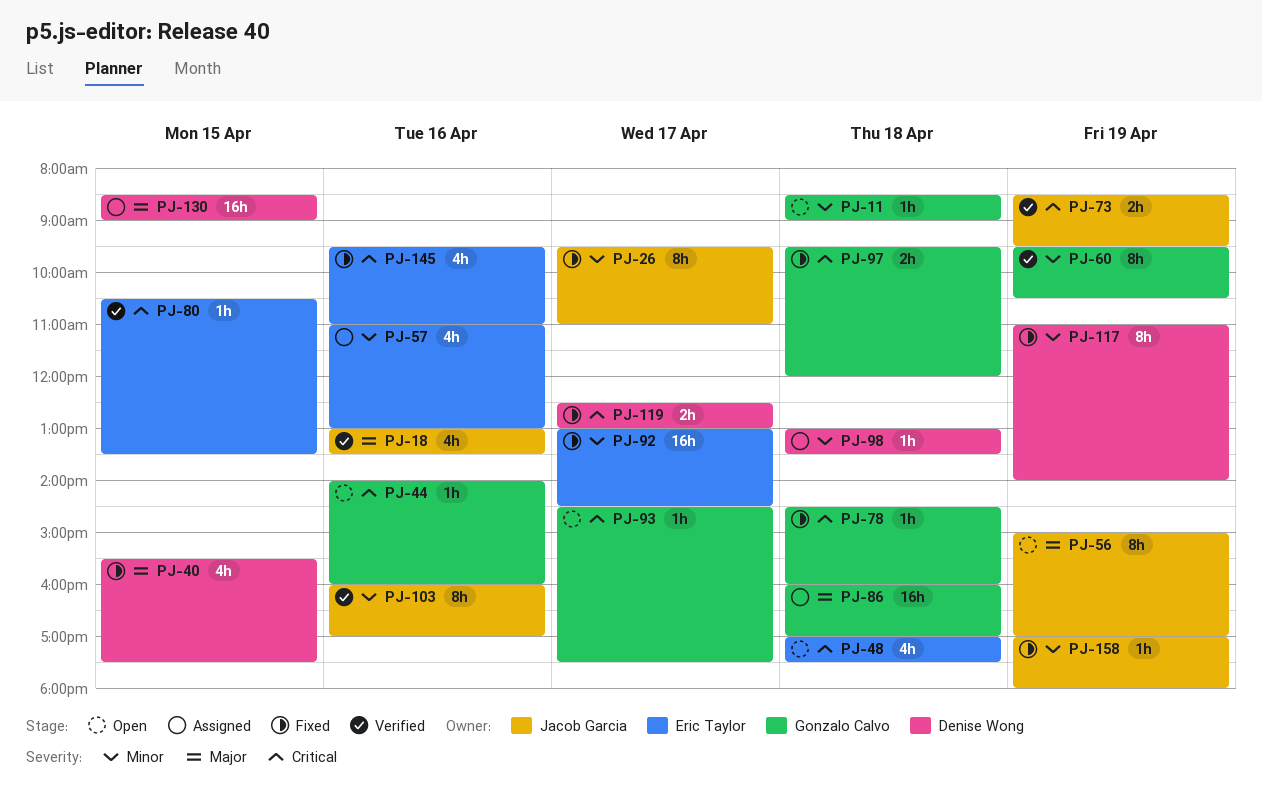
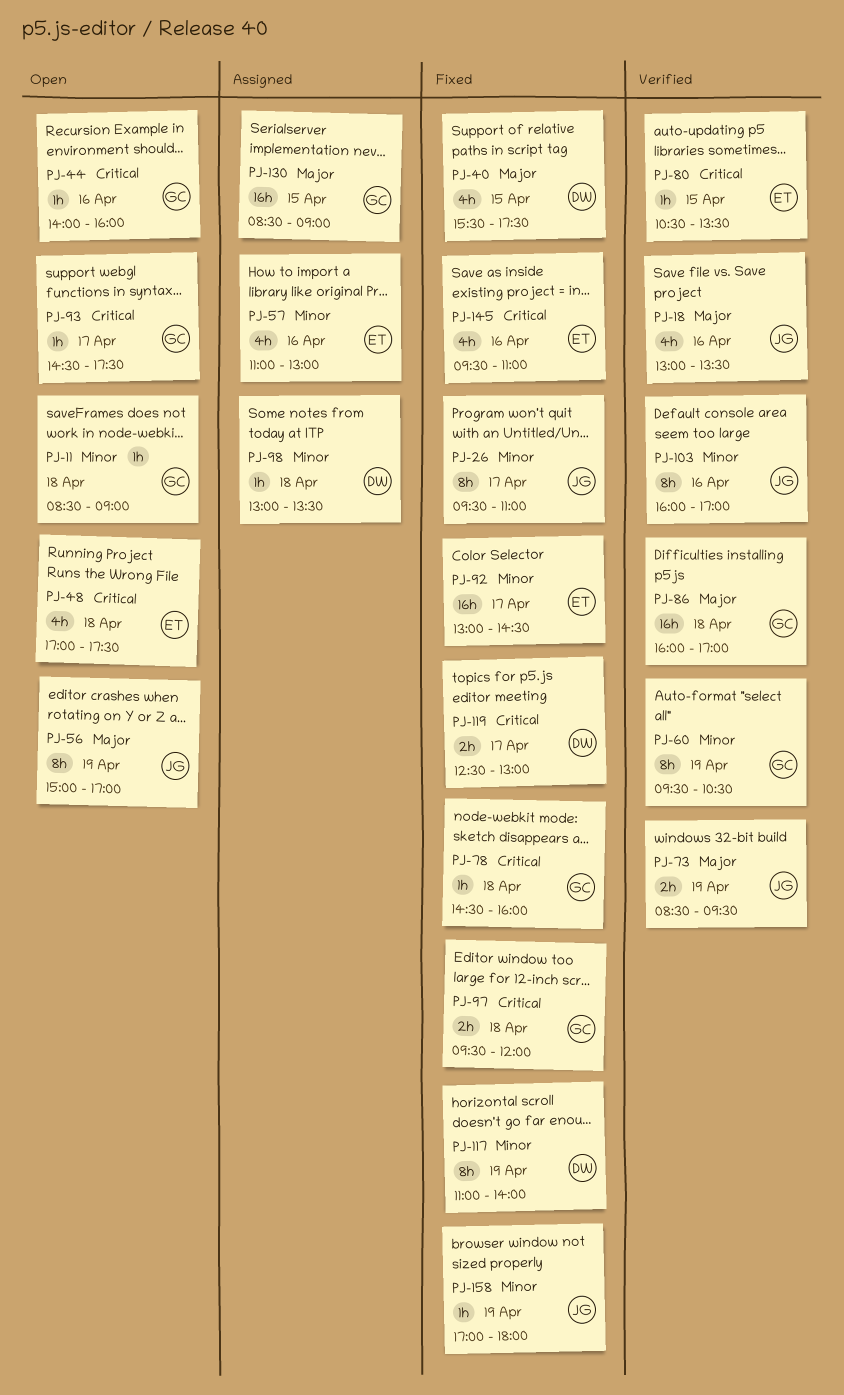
PJ-73, priority: Critical -> Major
PJ-86, status: Assigned -> Verified
PJ-130, owner: Denise Wong -> Gonzalo Calvo

